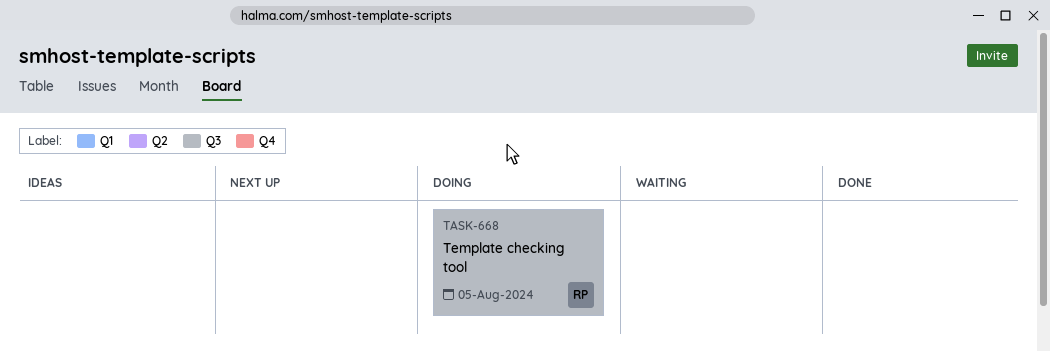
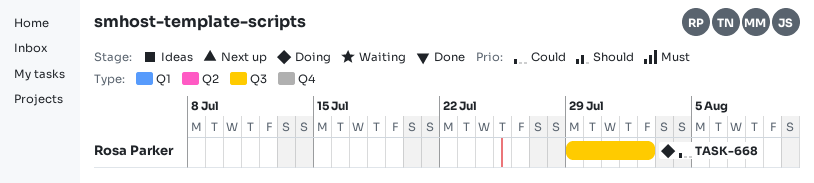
TASK-668, due: Aug 5 -> Aug 2

